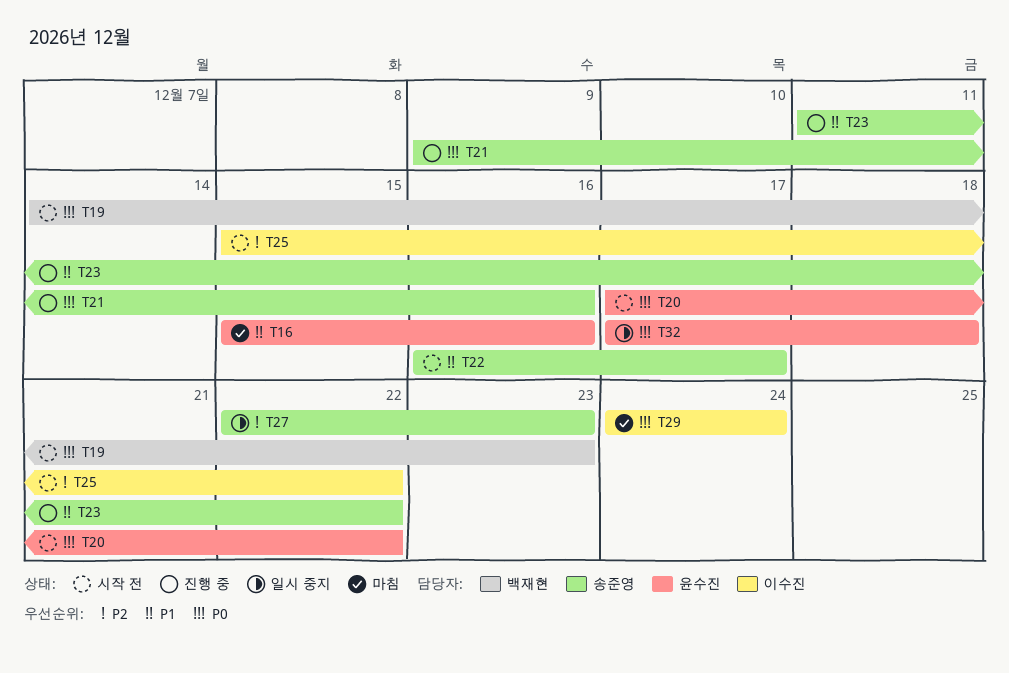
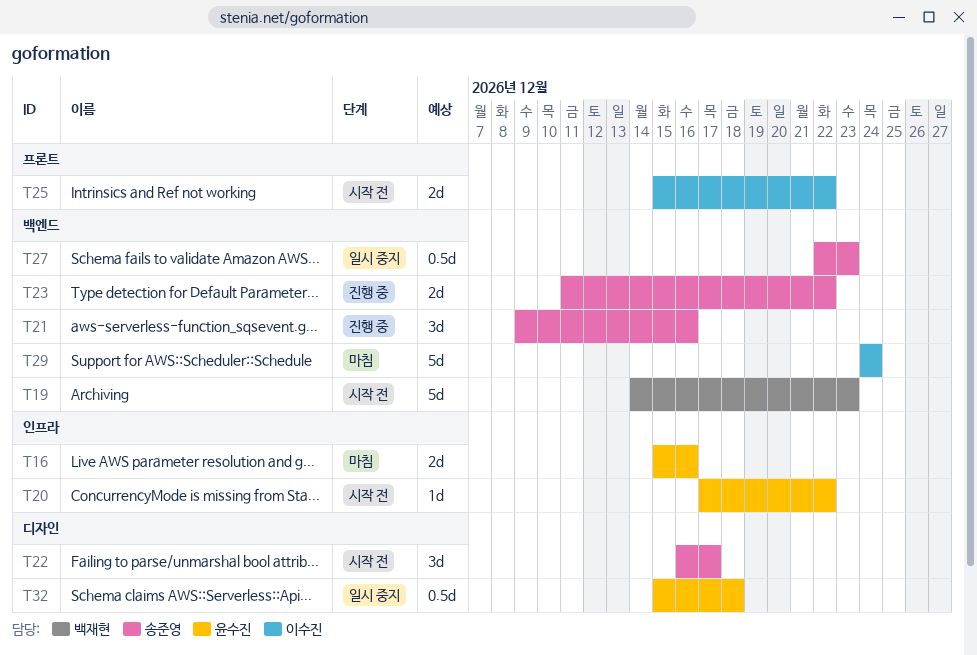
T32, start: Dec 17 -> Dec 15

